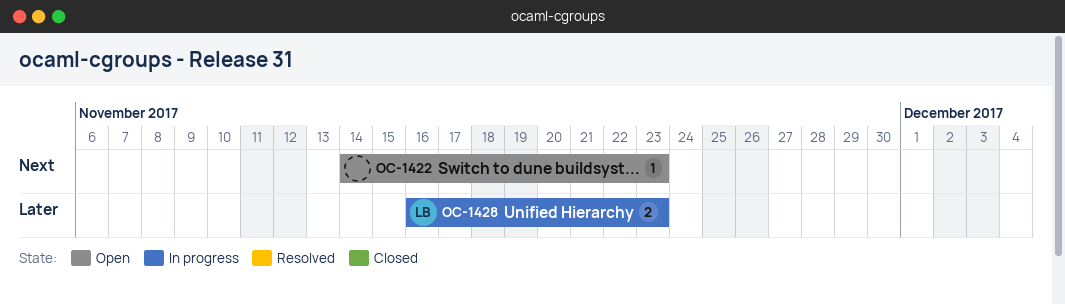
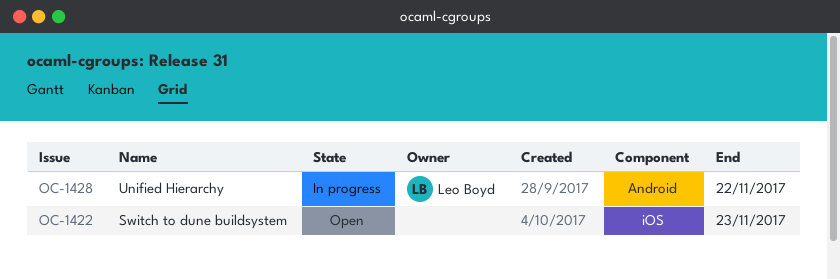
OC-1428, due: Nov 23 -> Nov 22

